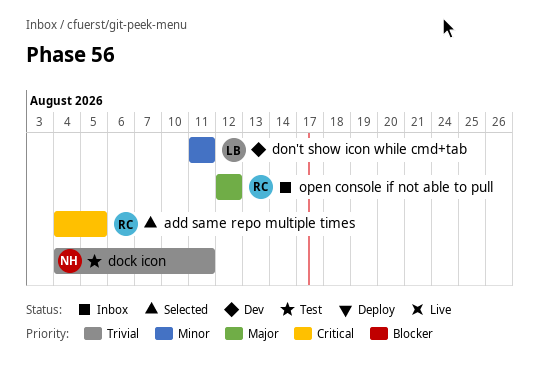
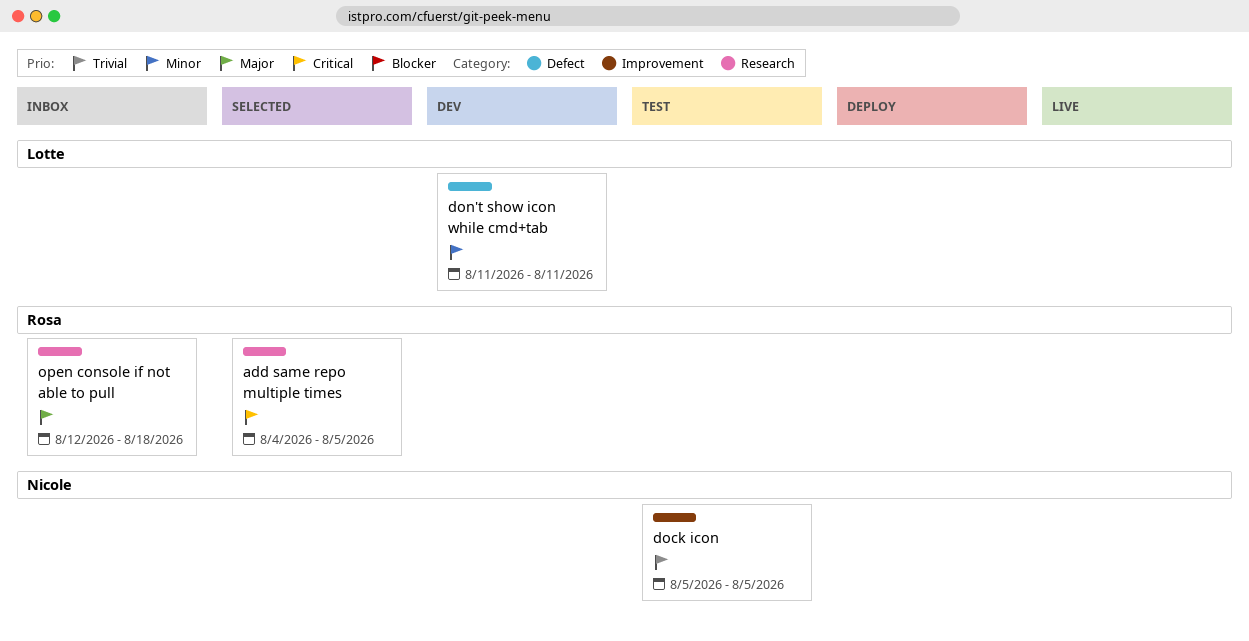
dock icon, start: Aug 4 -> Aug 5
dock icon, due: Aug 11 -> Aug 5
open console if not able to pull, due: Aug 12 -> Aug 18

